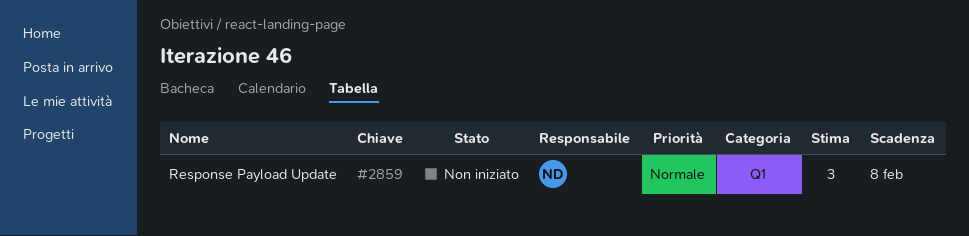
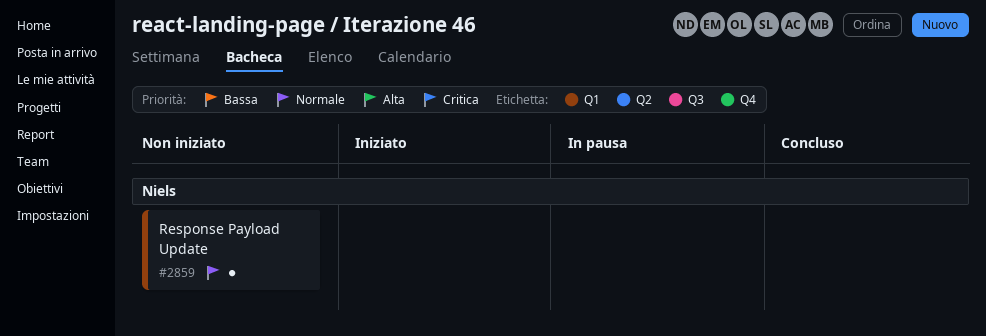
#2859, estimate: 3 -> 1

